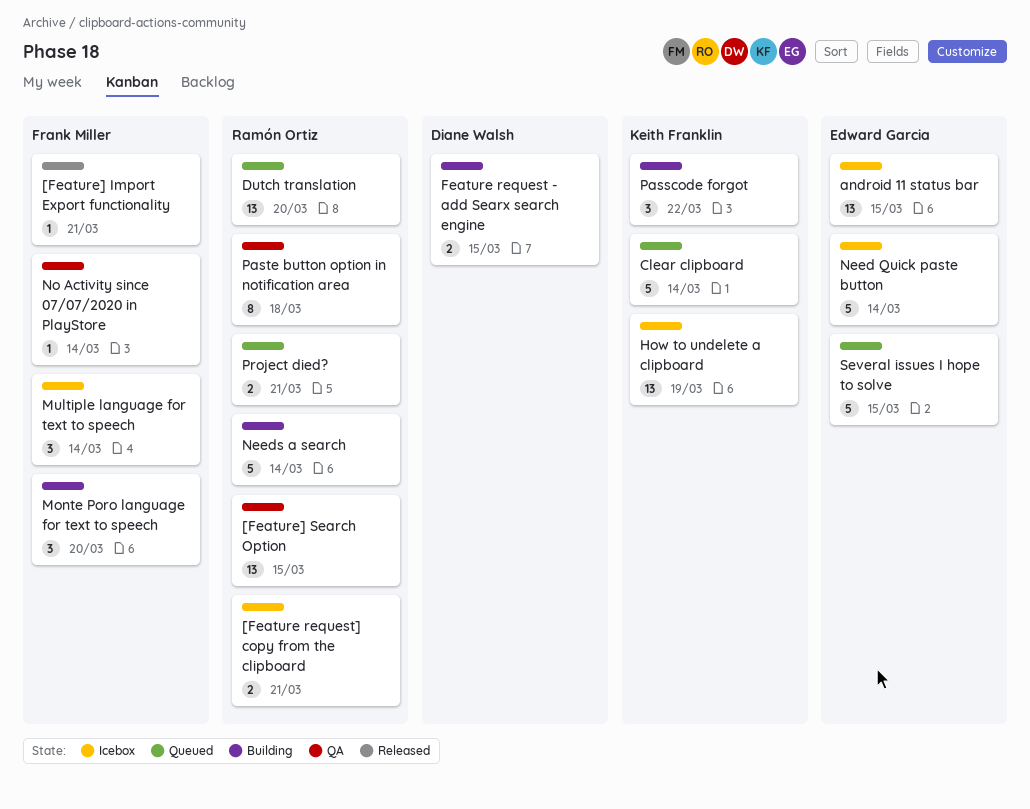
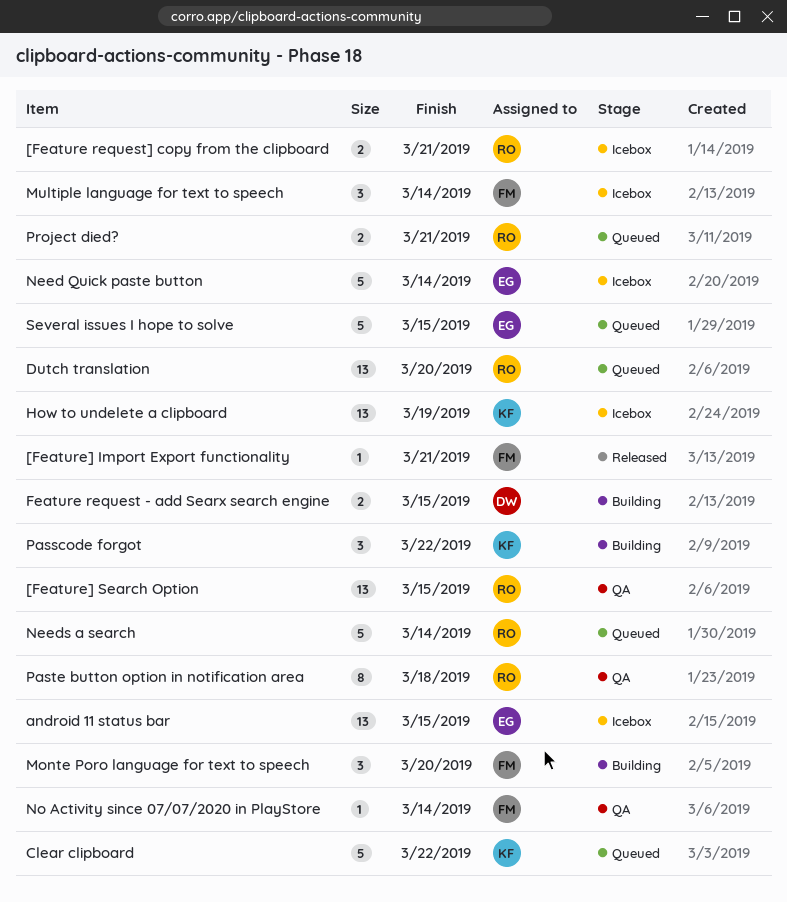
Clear clipboard, due: Mar 14 -> Mar 22
Needs a search, status: Building -> Queued

